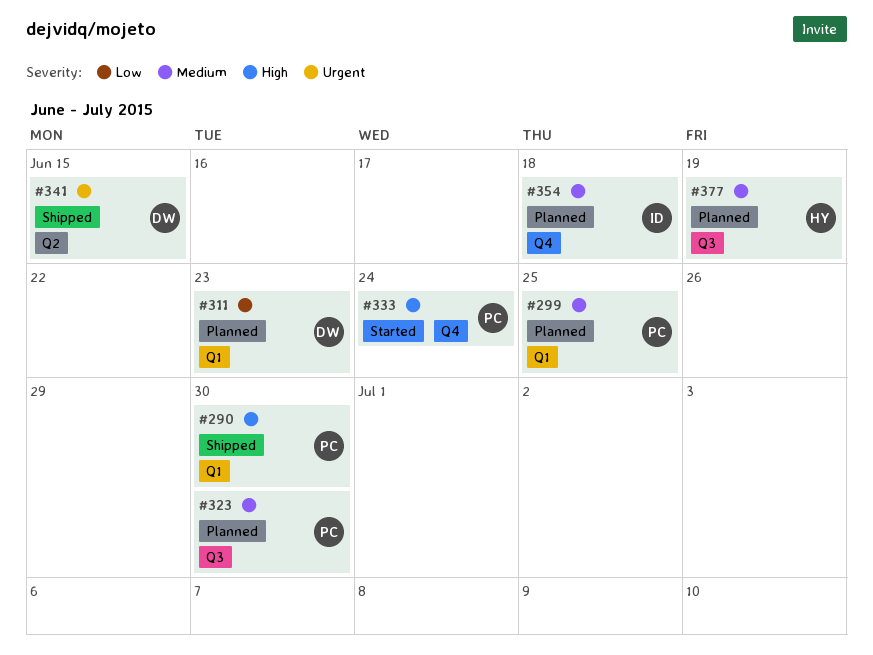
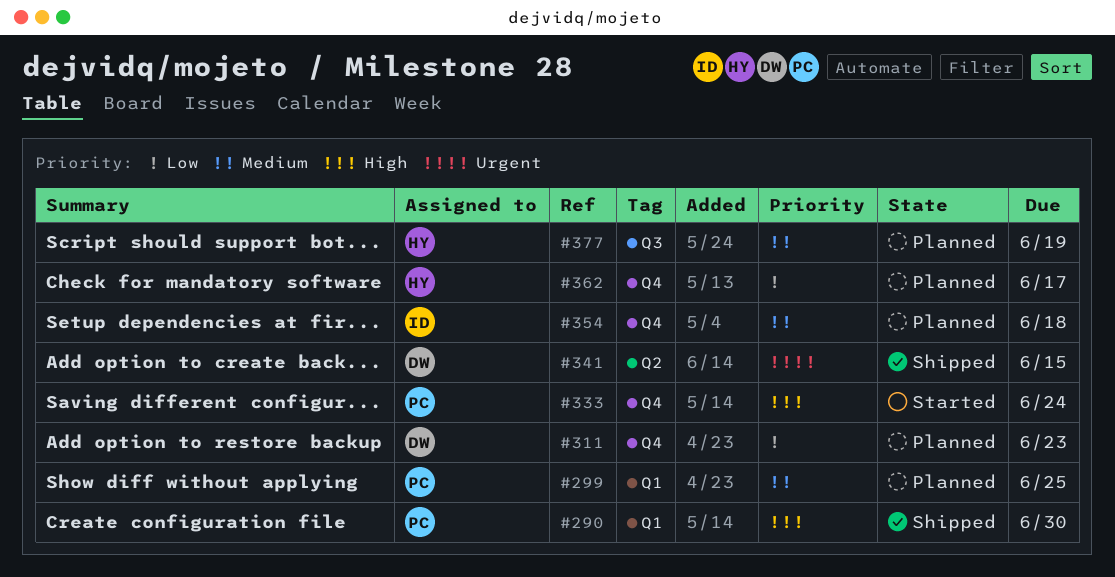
#311, label: Q1 -> Q4
#323: present -> none
#362: none -> present

